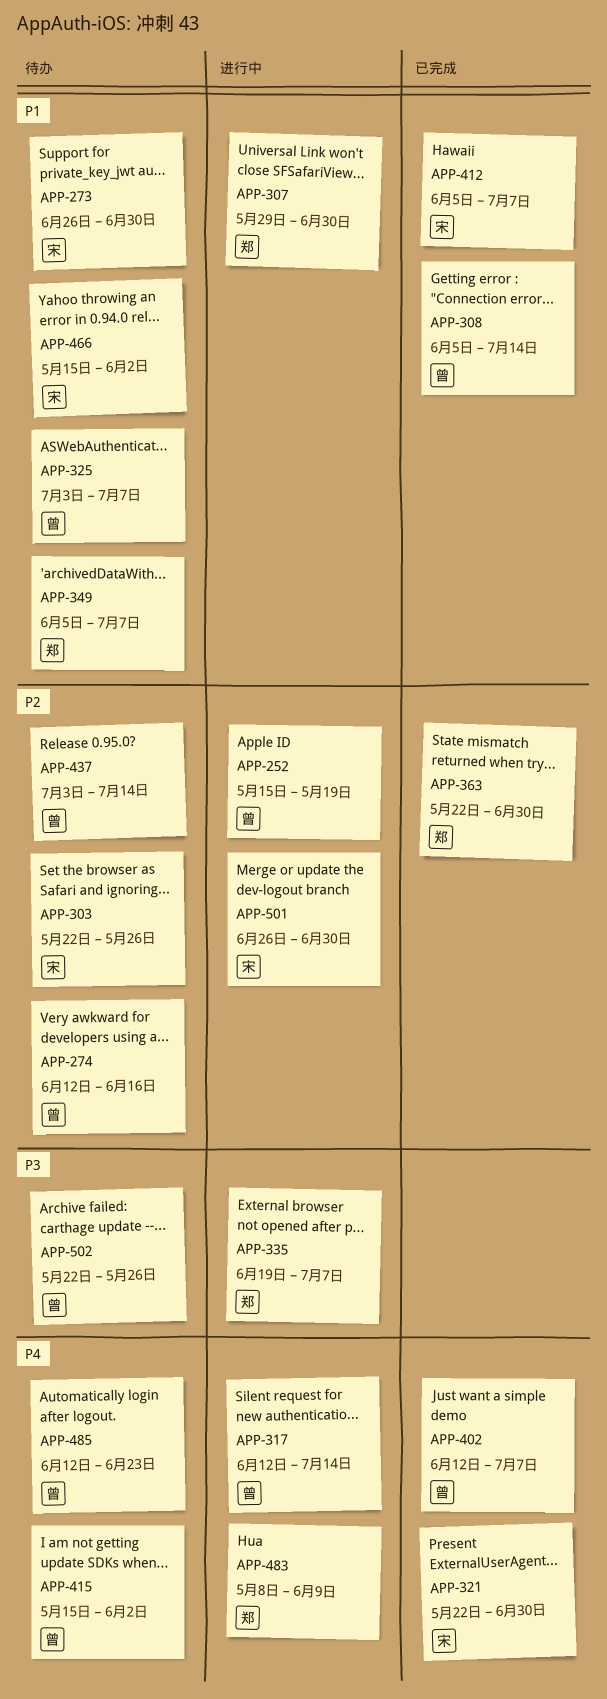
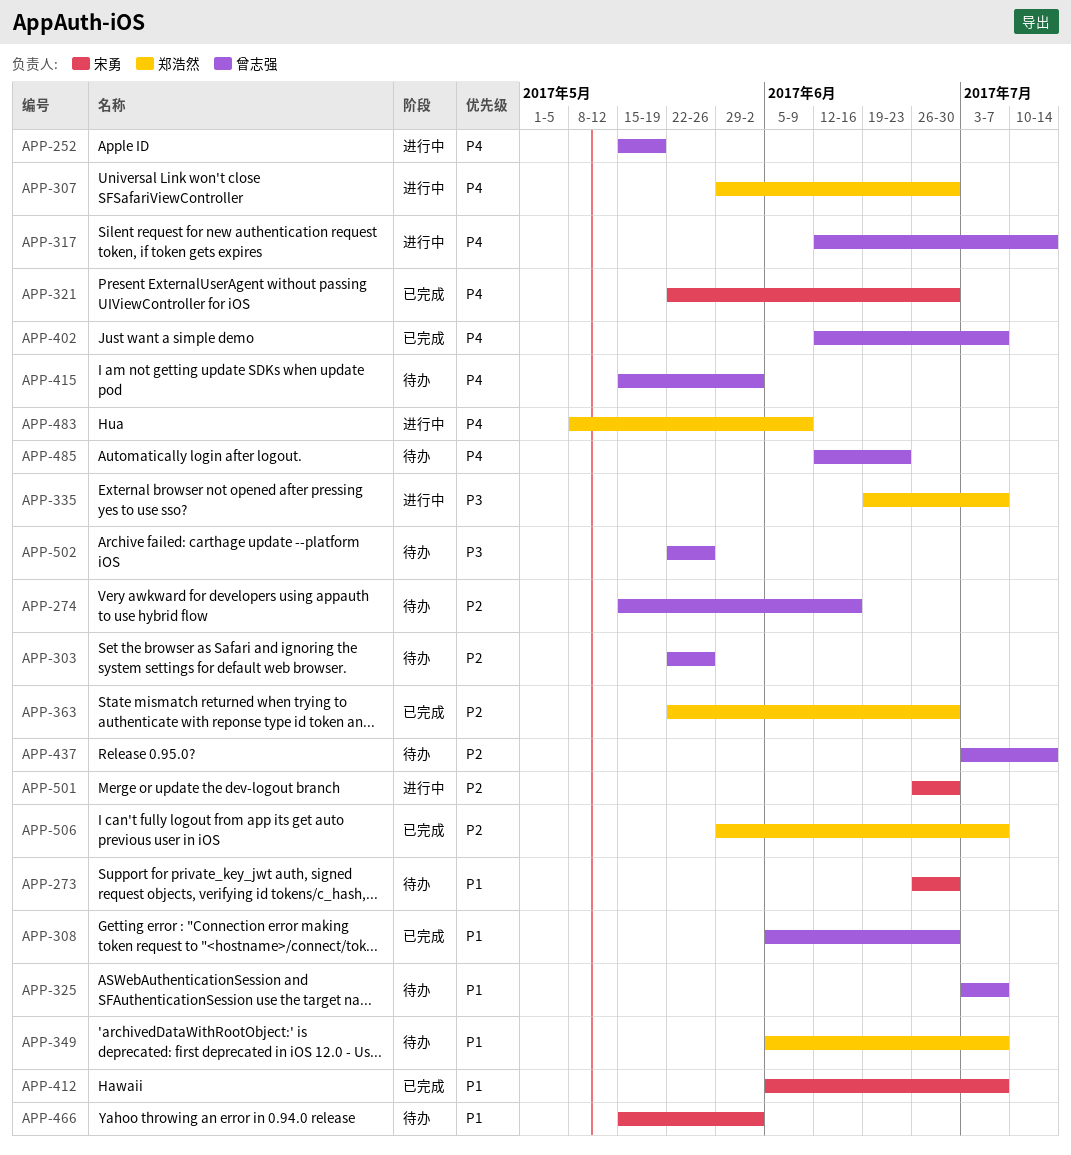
APP-252, priority: P2 -> P4
APP-274, start: Jun 12 -> May 15
APP-303, owner: 宋勇 -> 曾志强
APP-307, priority: P1 -> P4
APP-308, due: Jul 14 -> Jun 30
APP-506: none -> present

